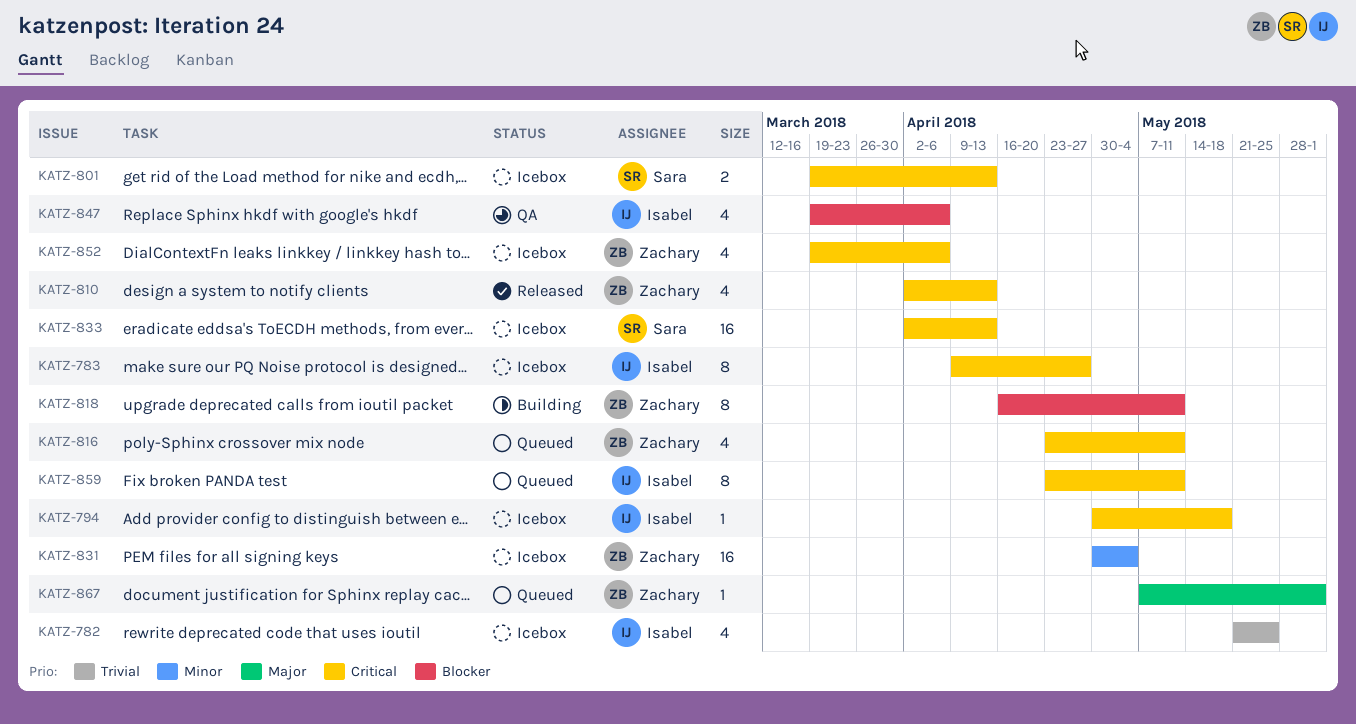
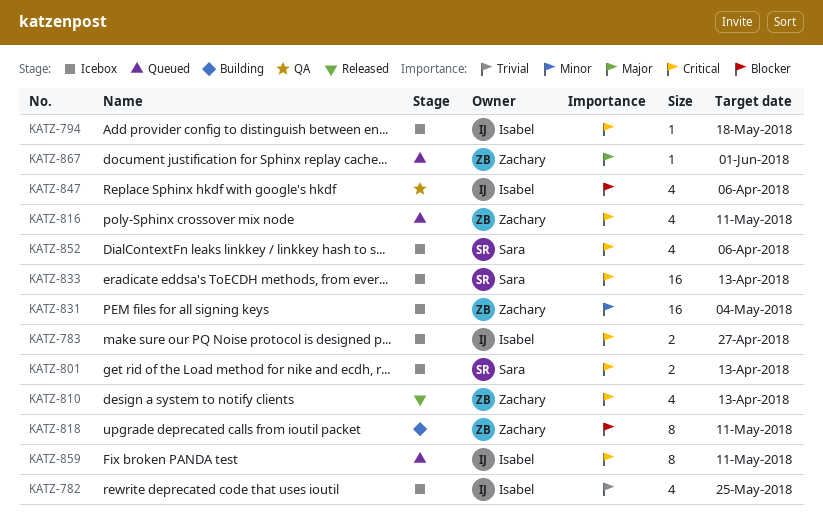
KATZ-783, estimate: 8 -> 2
KATZ-852, owner: Zachary -> Sara

